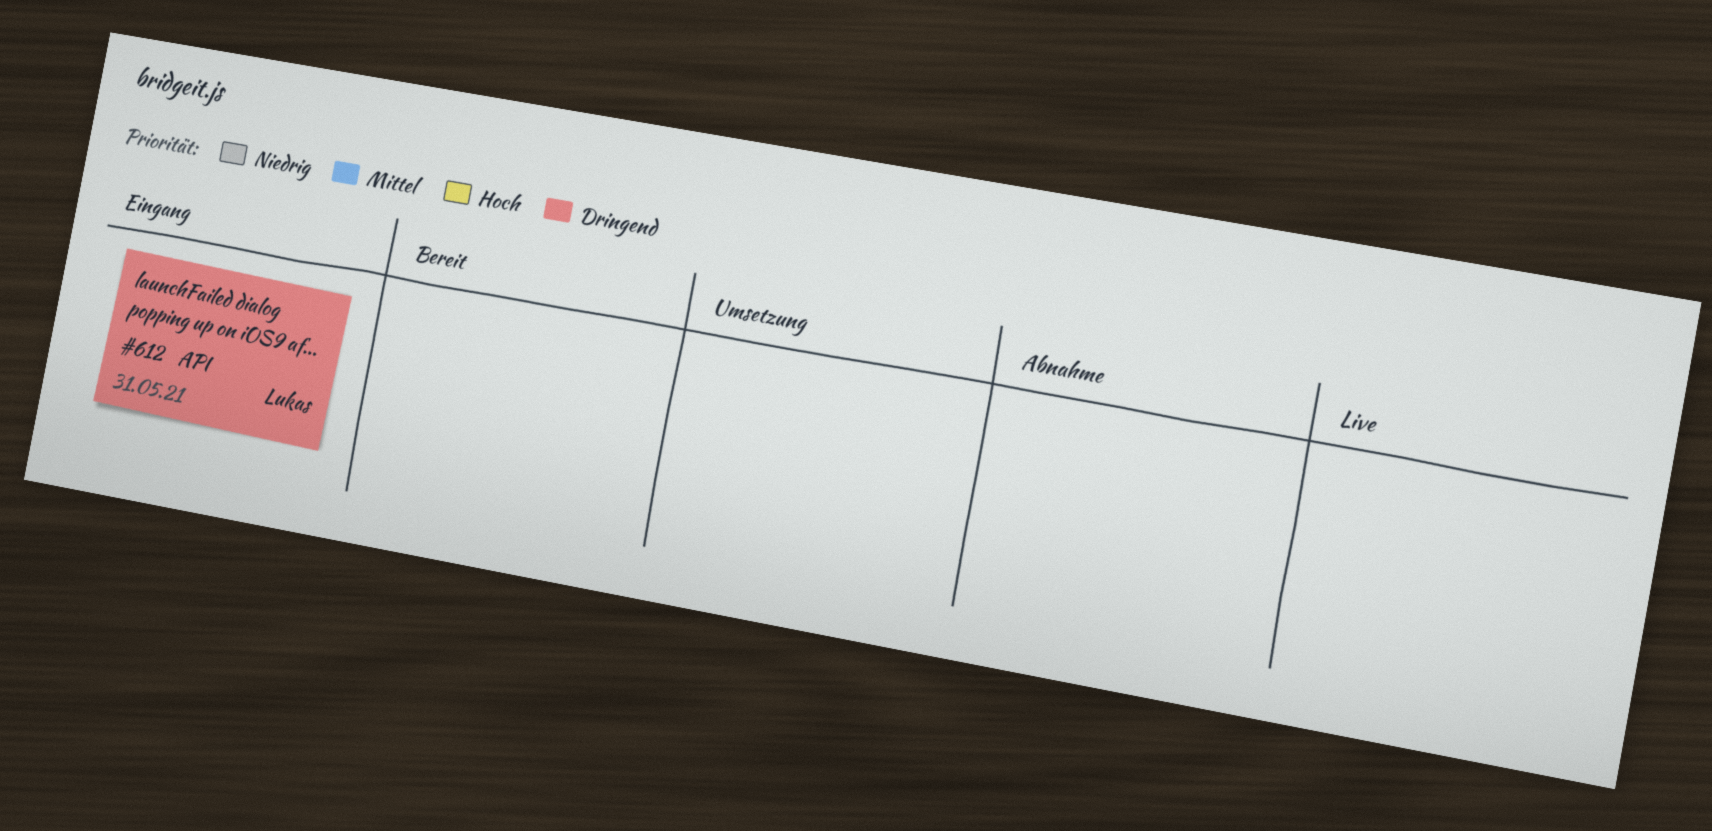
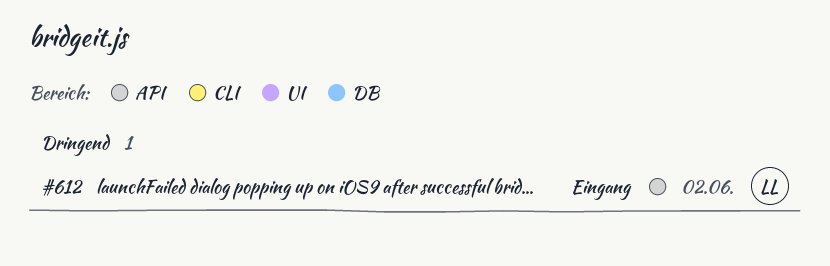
#612, due: May 31 -> Jun 2

